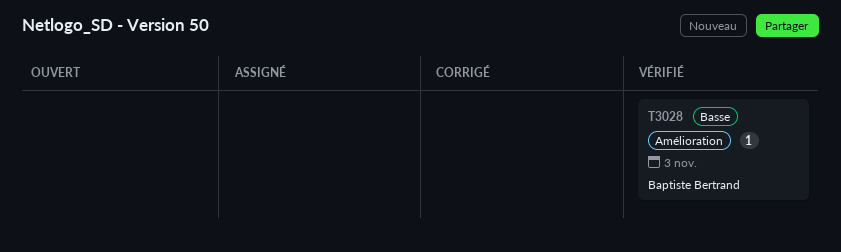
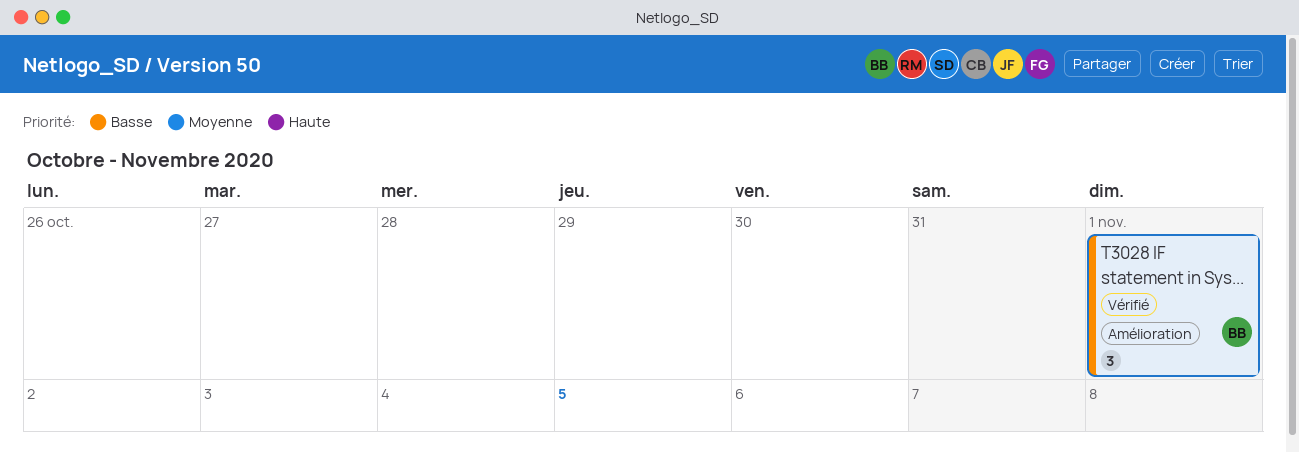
T3028, estimate: 1 -> 3
T3028, due: Nov 3 -> Nov 1

